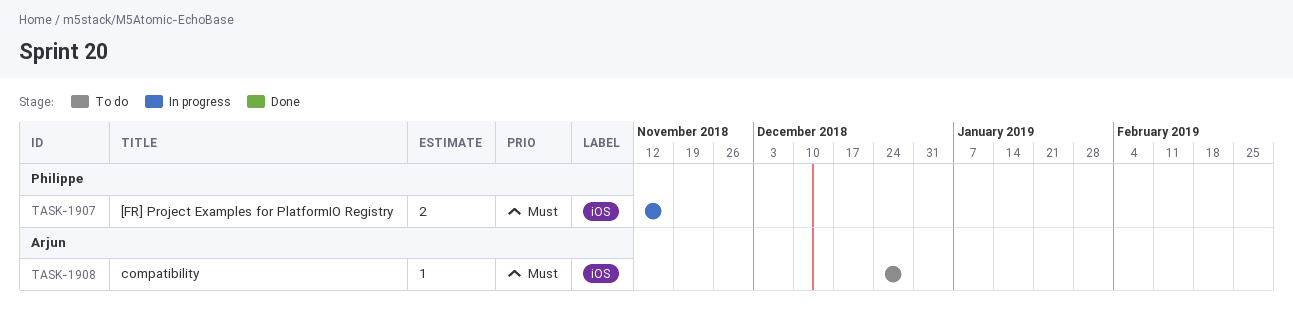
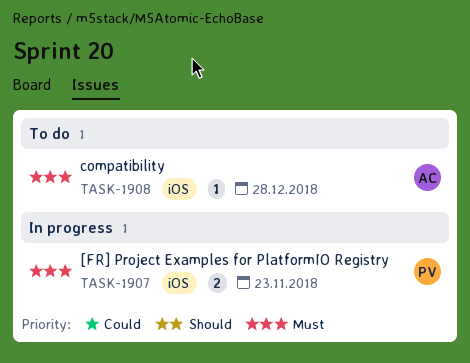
TASK-1907, due: Nov 16 -> Nov 23

